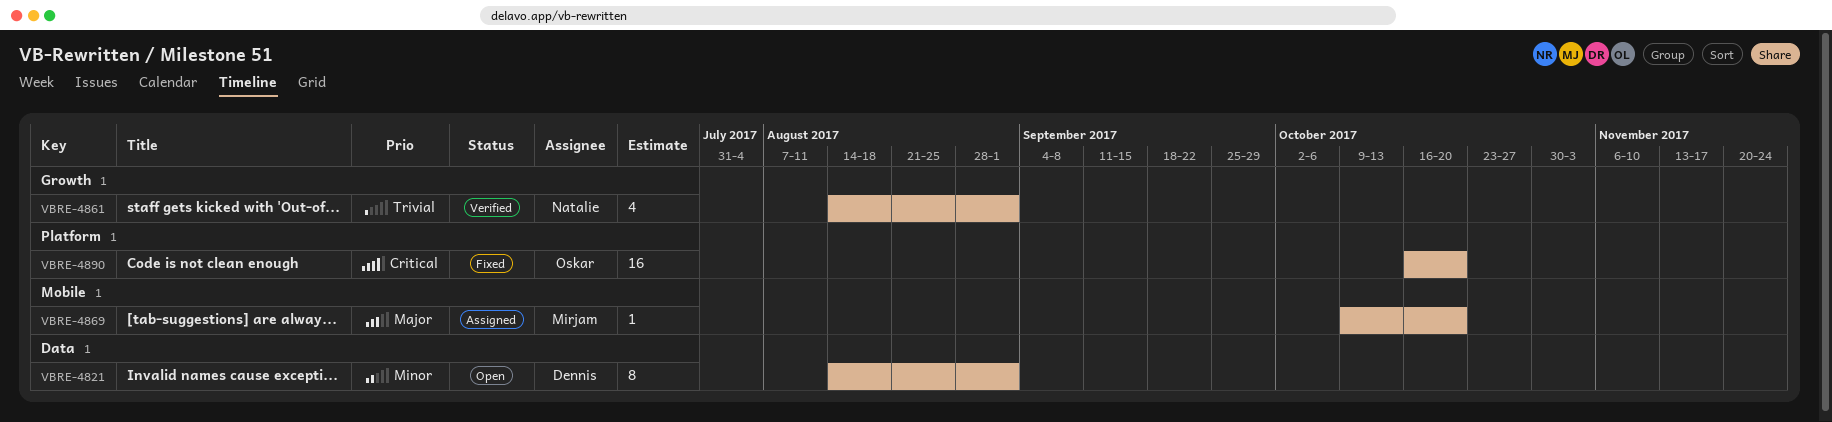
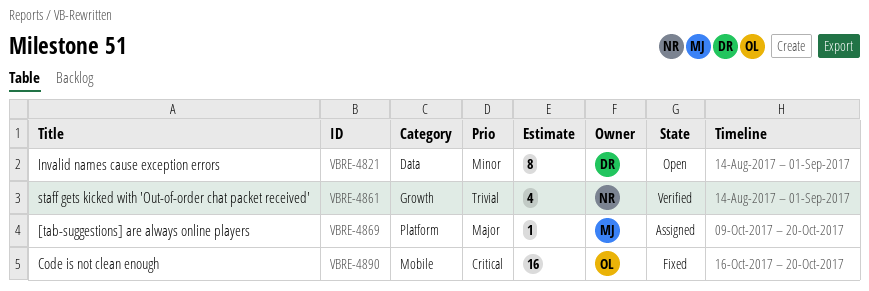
VBRE-4869, label: Mobile -> Platform
VBRE-4890, label: Platform -> Mobile

